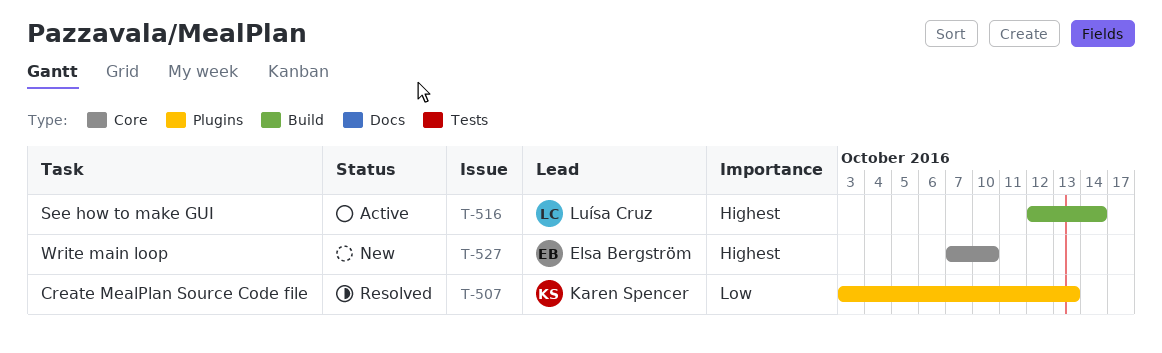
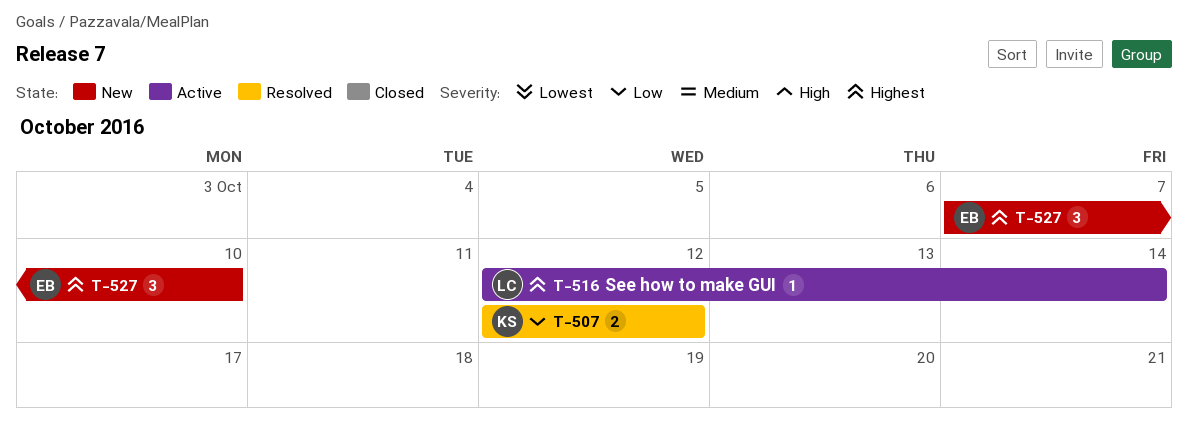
T-507, start: Oct 3 -> Oct 12
T-507, due: Oct 13 -> Oct 12

